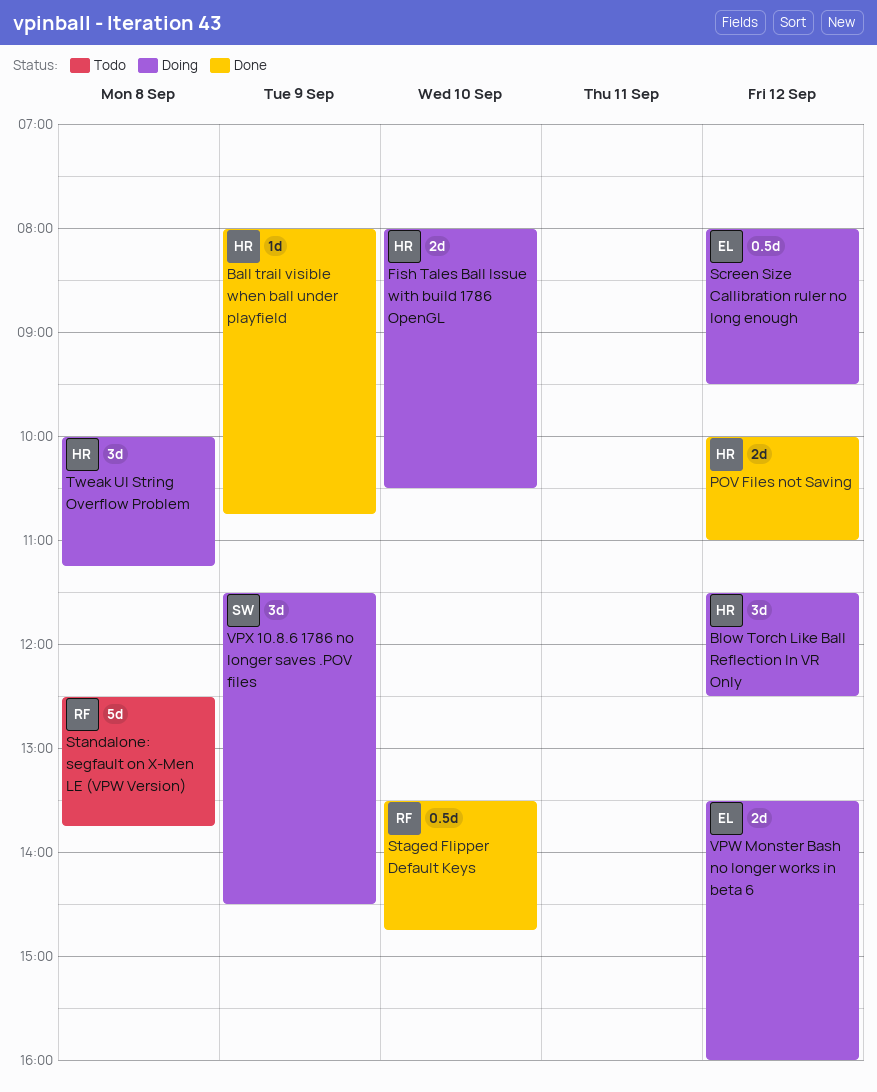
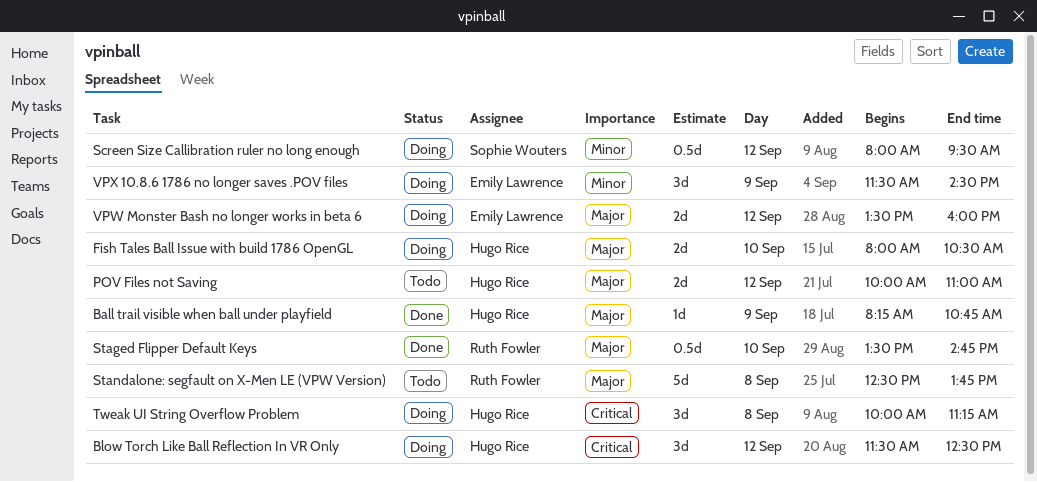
Ball trail visible when ball under playfield, begins: 08:00 -> 08:15
POV Files not Saving, status: Done -> Todo
Screen Size Callibration ruler no long enough, owner: Emily Lawrence -> Sophie Wouters
VPX 10.8.6 1786 no longer saves .POV files, owner: Sophie Wouters -> Emily Lawrence

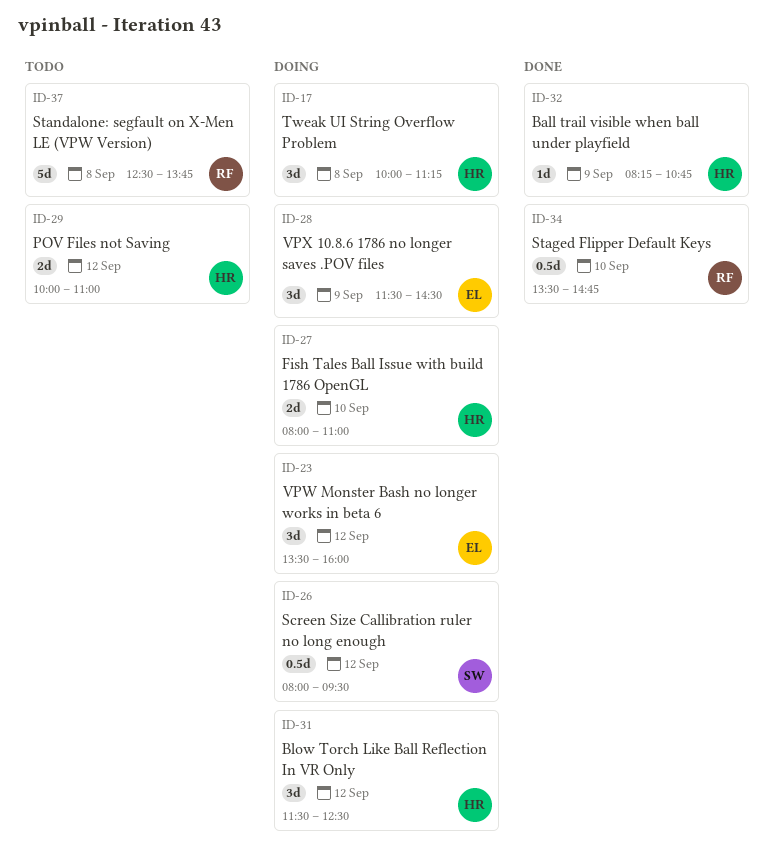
Fish Tales Ball Issue with build 1786 OpenGL, ends: 10:30 -> 11:00
VPW Monster Bash no longer works in beta 6, estimate: 2d -> 3d

